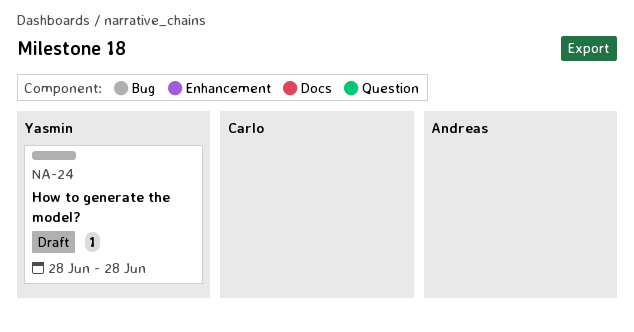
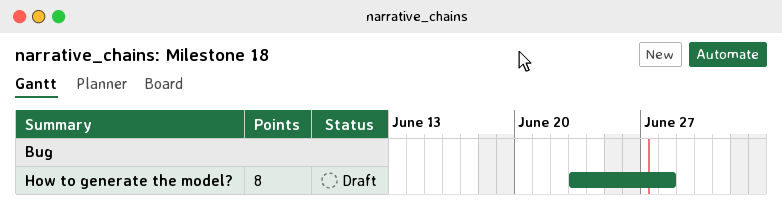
How to generate the model?, estimate: 1 -> 8
How to generate the model?, start: Jun 28 -> Jun 23

